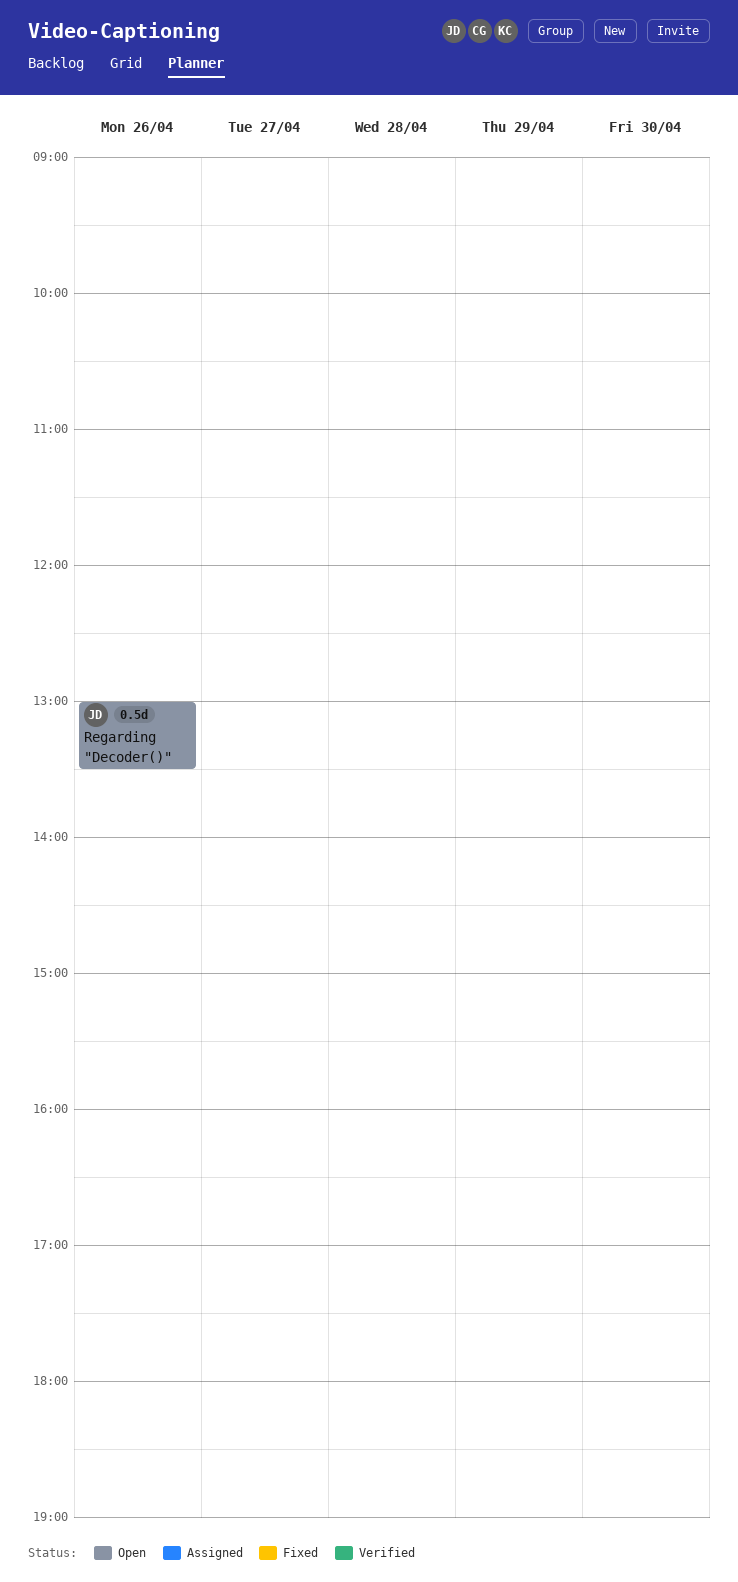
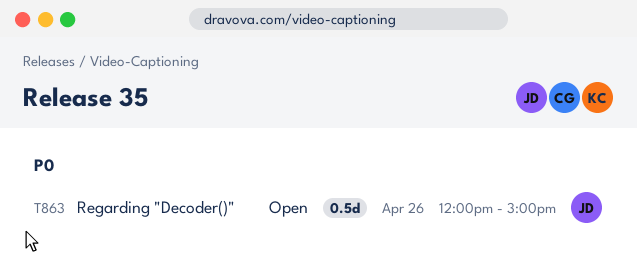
Regarding "Decoder()", begins: 13:00 -> 12:00
Regarding "Decoder()", ends: 13:30 -> 15:00

